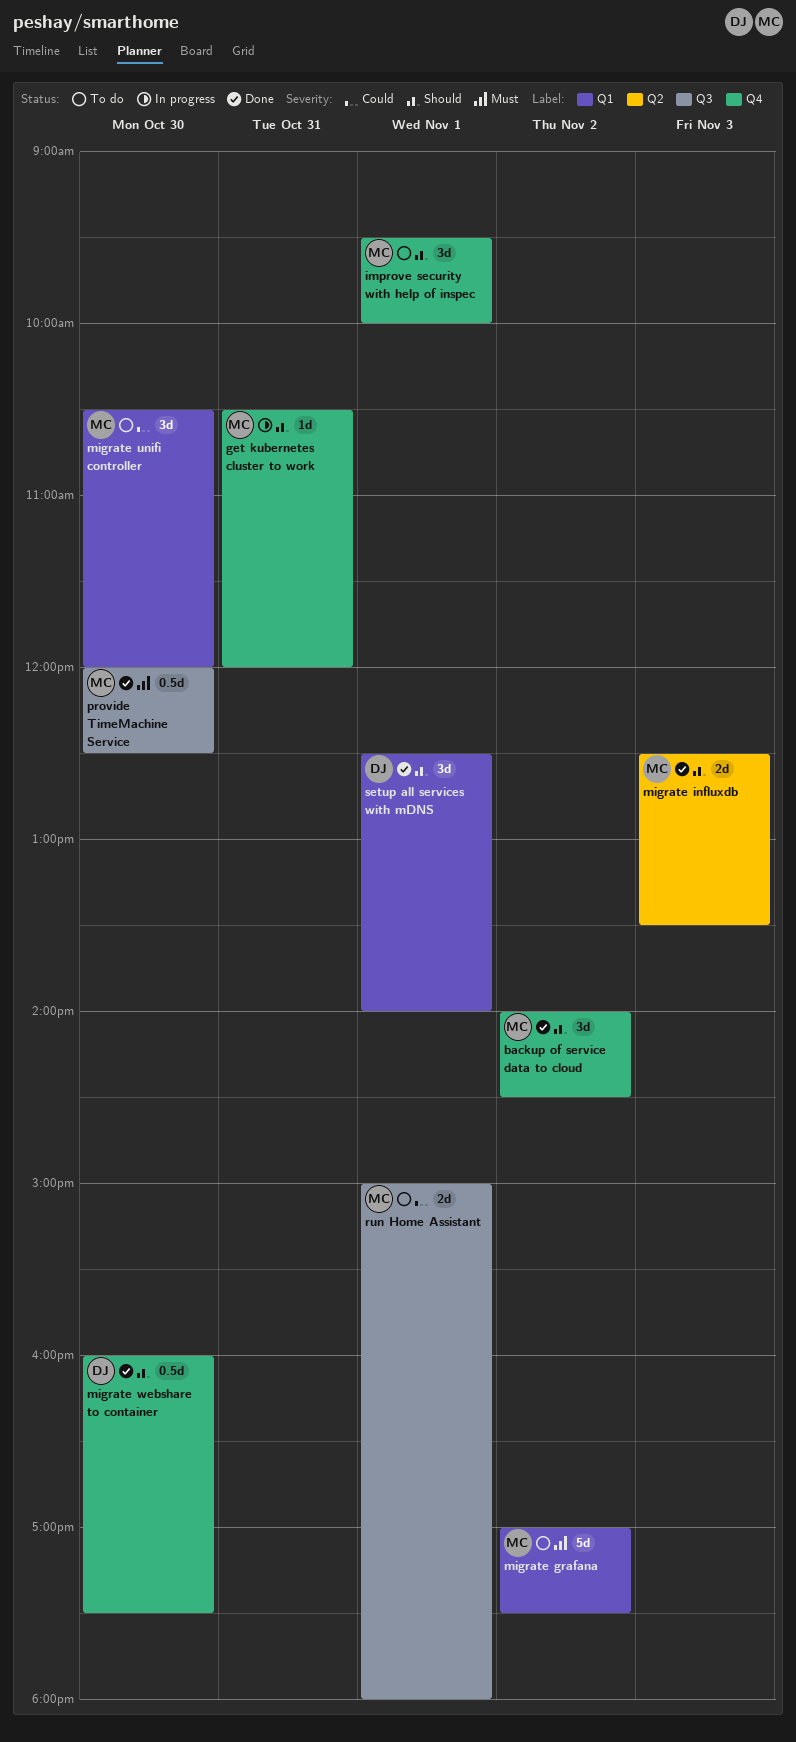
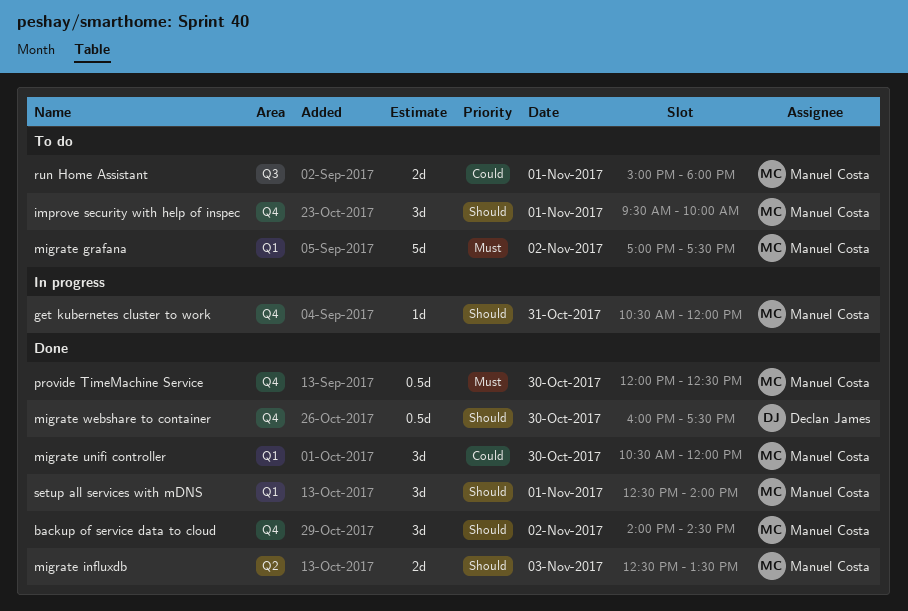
migrate unifi controller, status: To do -> Done
provide TimeMachine Service, label: Q3 -> Q4
setup all services with mDNS, owner: Declan James -> Manuel Costa

